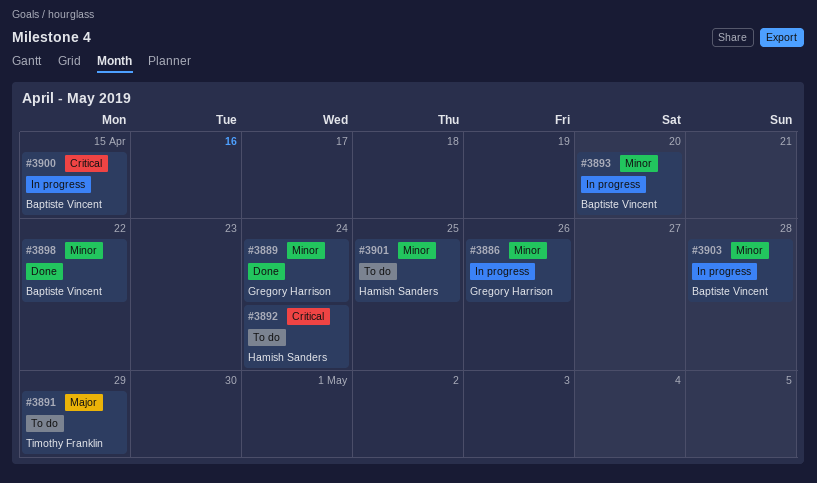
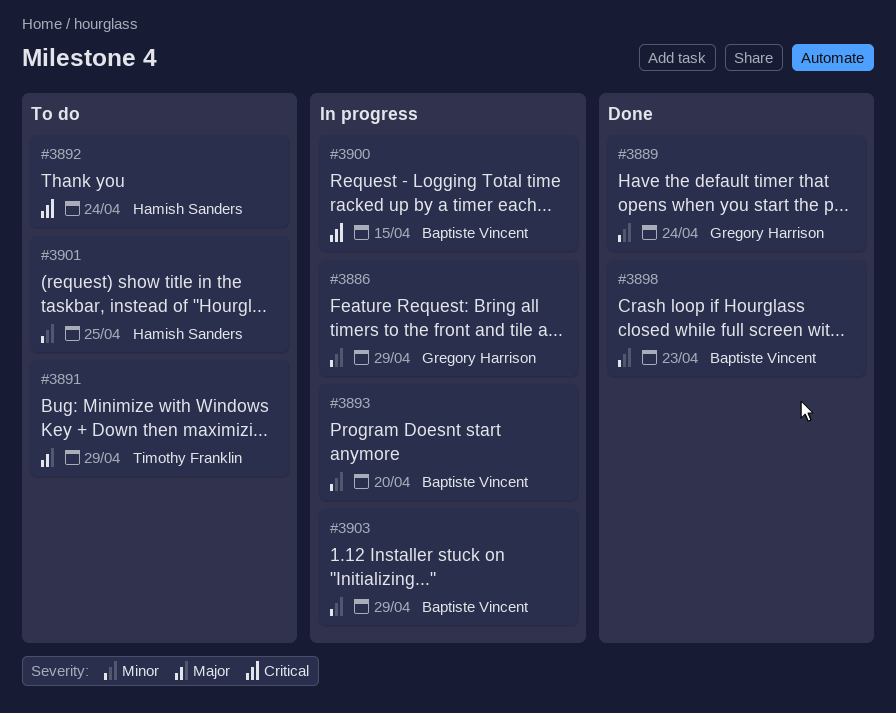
#3886, due: Apr 26 -> Apr 29
#3898, due: Apr 22 -> Apr 23
#3903, due: Apr 28 -> Apr 29

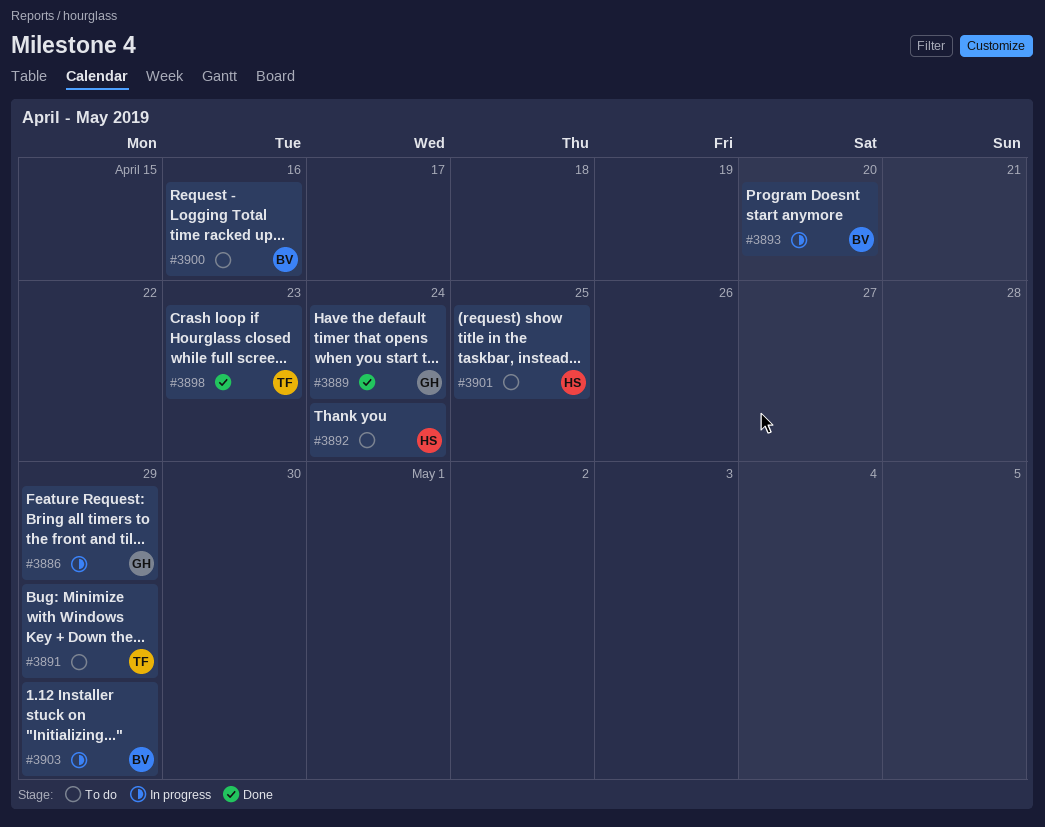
#3898, owner: Baptiste Vincent -> Timothy Franklin
#3900, status: In progress -> To do
#3900, due: Apr 15 -> Apr 16

